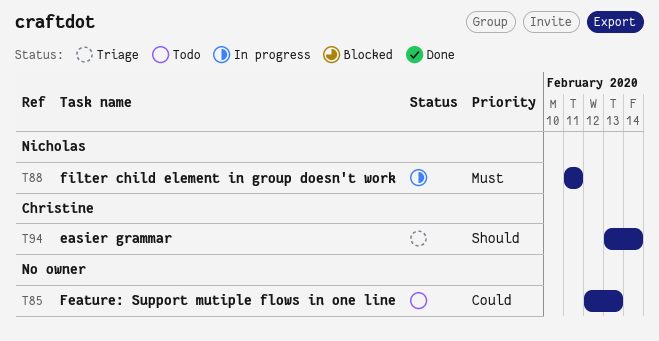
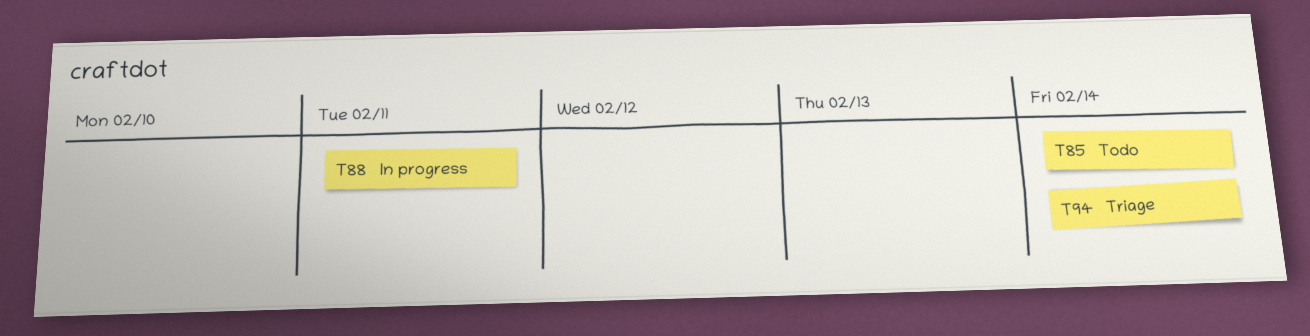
T85, due: Feb 13 -> Feb 14

